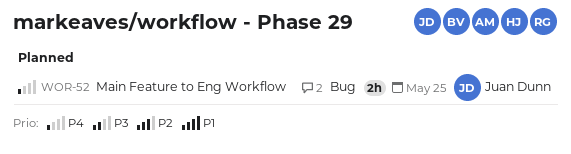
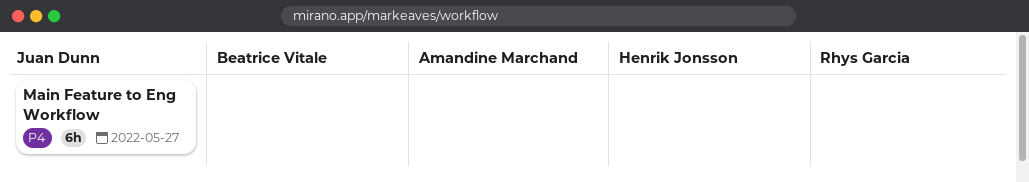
Main Feature to Eng Workflow, estimate: 2h -> 6h
Main Feature to Eng Workflow, due: May 25 -> May 27

